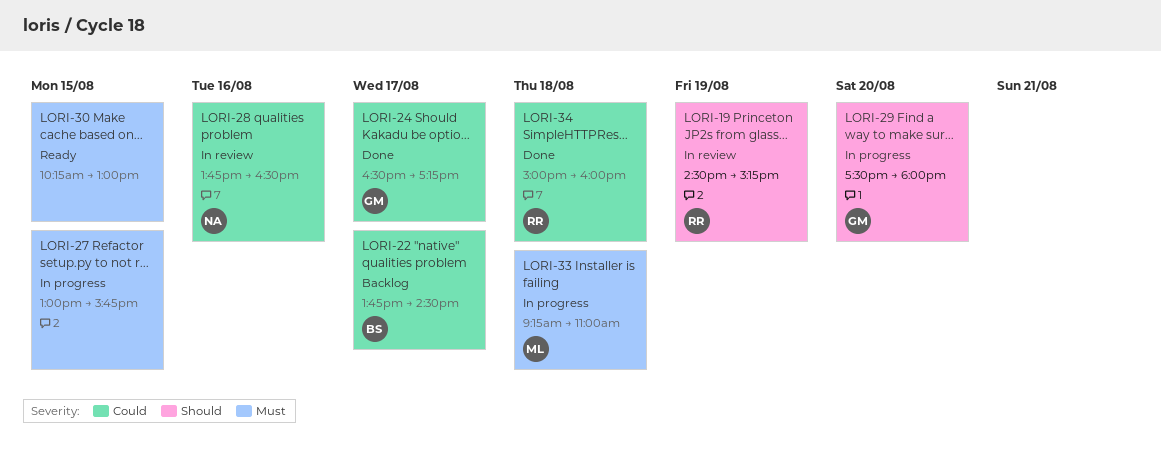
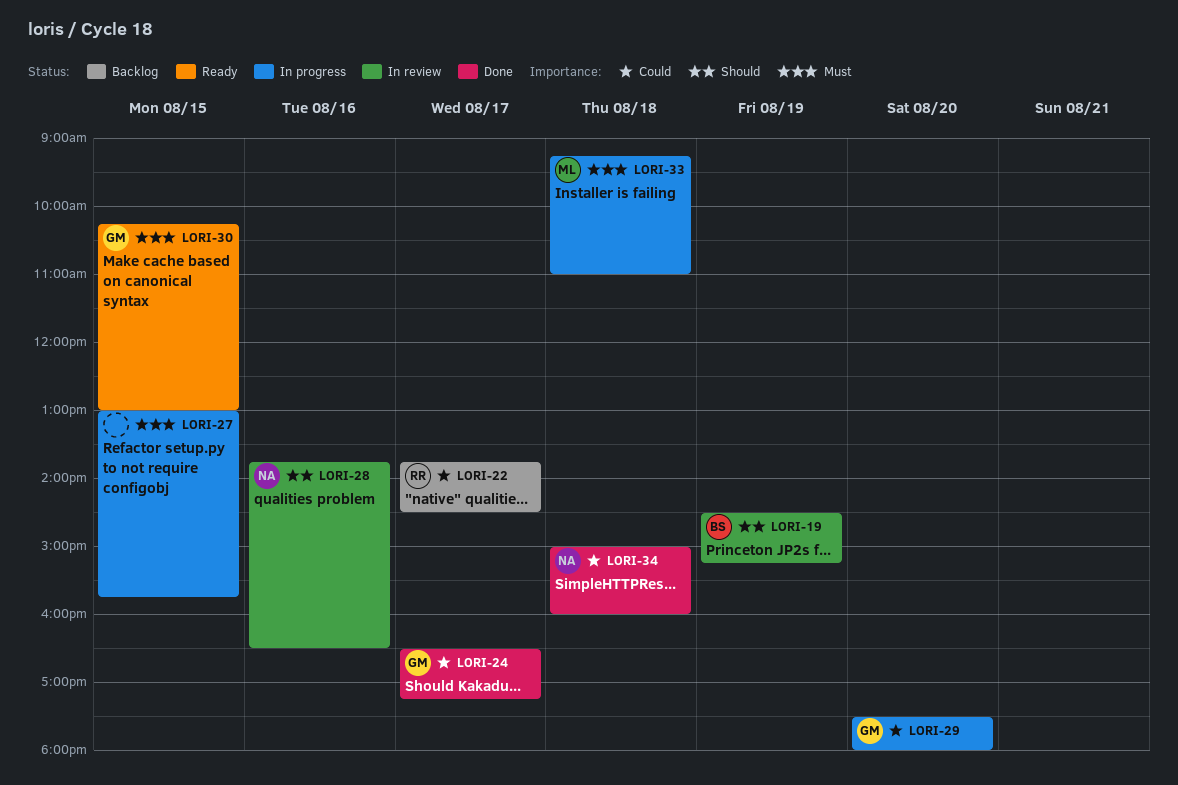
LORI-19, owner: RR -> BS
LORI-22, owner: BS -> RR
LORI-28, priority: Could -> Should
LORI-29, priority: Should -> Could
LORI-30, owner: none -> GM
LORI-34, owner: RR -> NA

